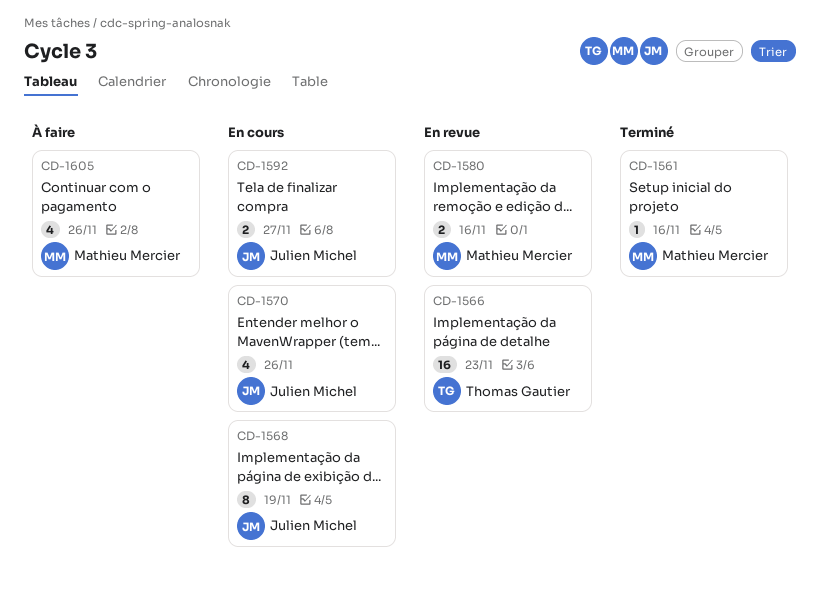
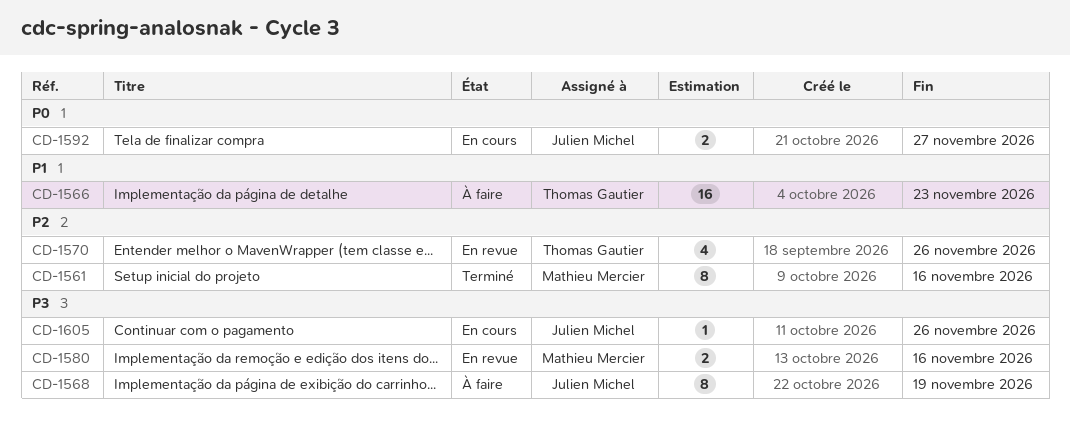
CD-1561, estimate: 1 -> 8
CD-1566, status: En revue -> À faire
CD-1568, status: En cours -> À faire
CD-1570, status: En cours -> En revue
CD-1570, owner: Julien Michel -> Thomas Gautier
CD-1605, status: À faire -> En cours
CD-1605, owner: Mathieu Mercier -> Julien Michel
CD-1605, estimate: 4 -> 1

